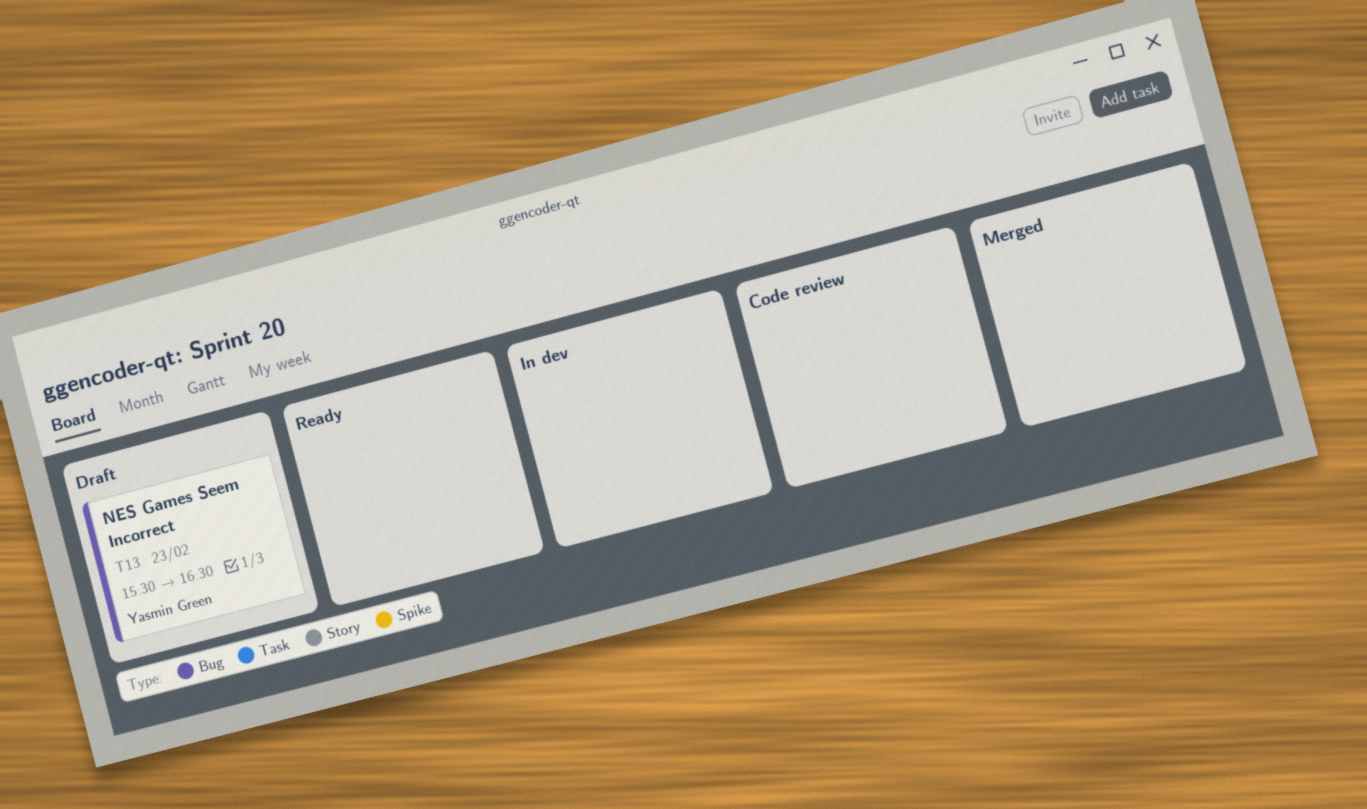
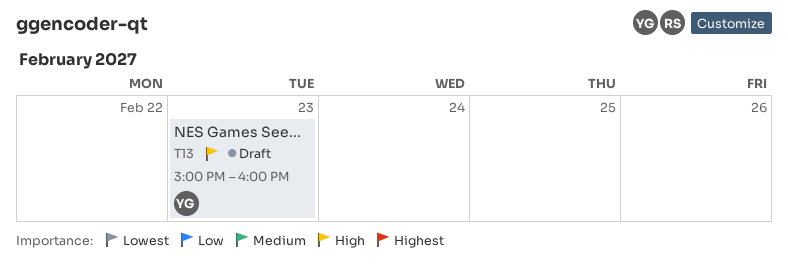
T13, begins: 15:30 -> 15:00
T13, ends: 16:30 -> 16:00

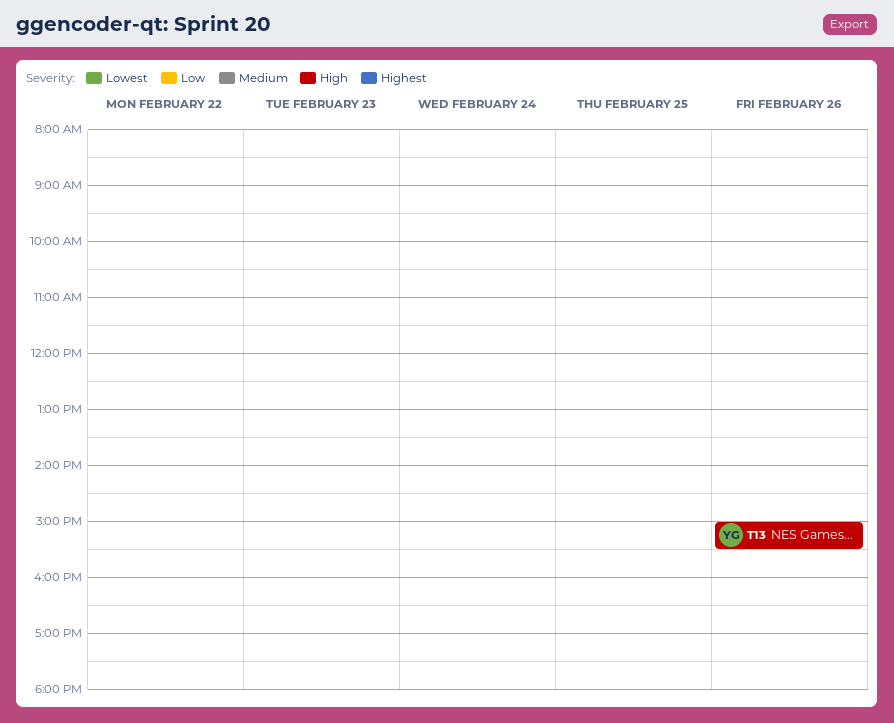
T13, day: Feb 23 -> Feb 26
T13, ends: 16:00 -> 15:30

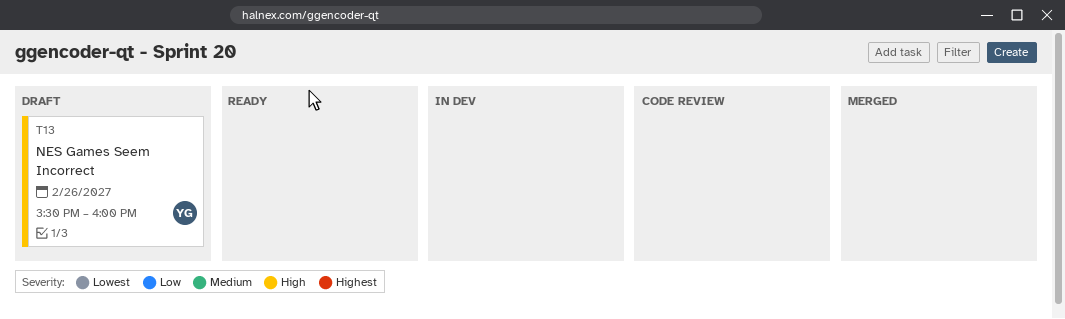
T13, begins: 15:00 -> 15:30
T13, ends: 15:30 -> 16:00

